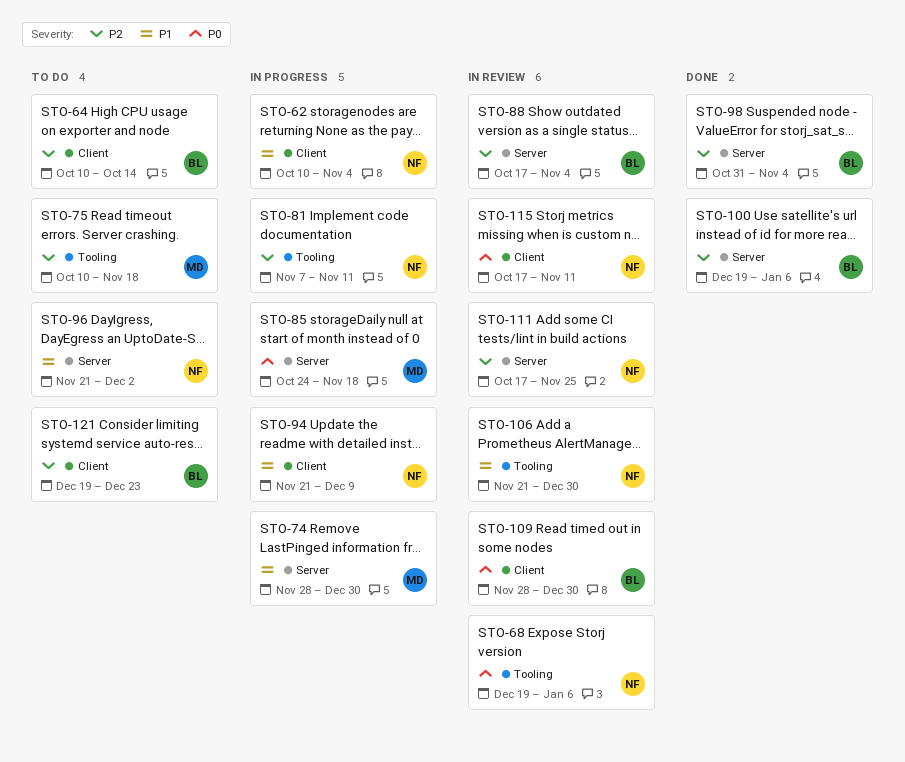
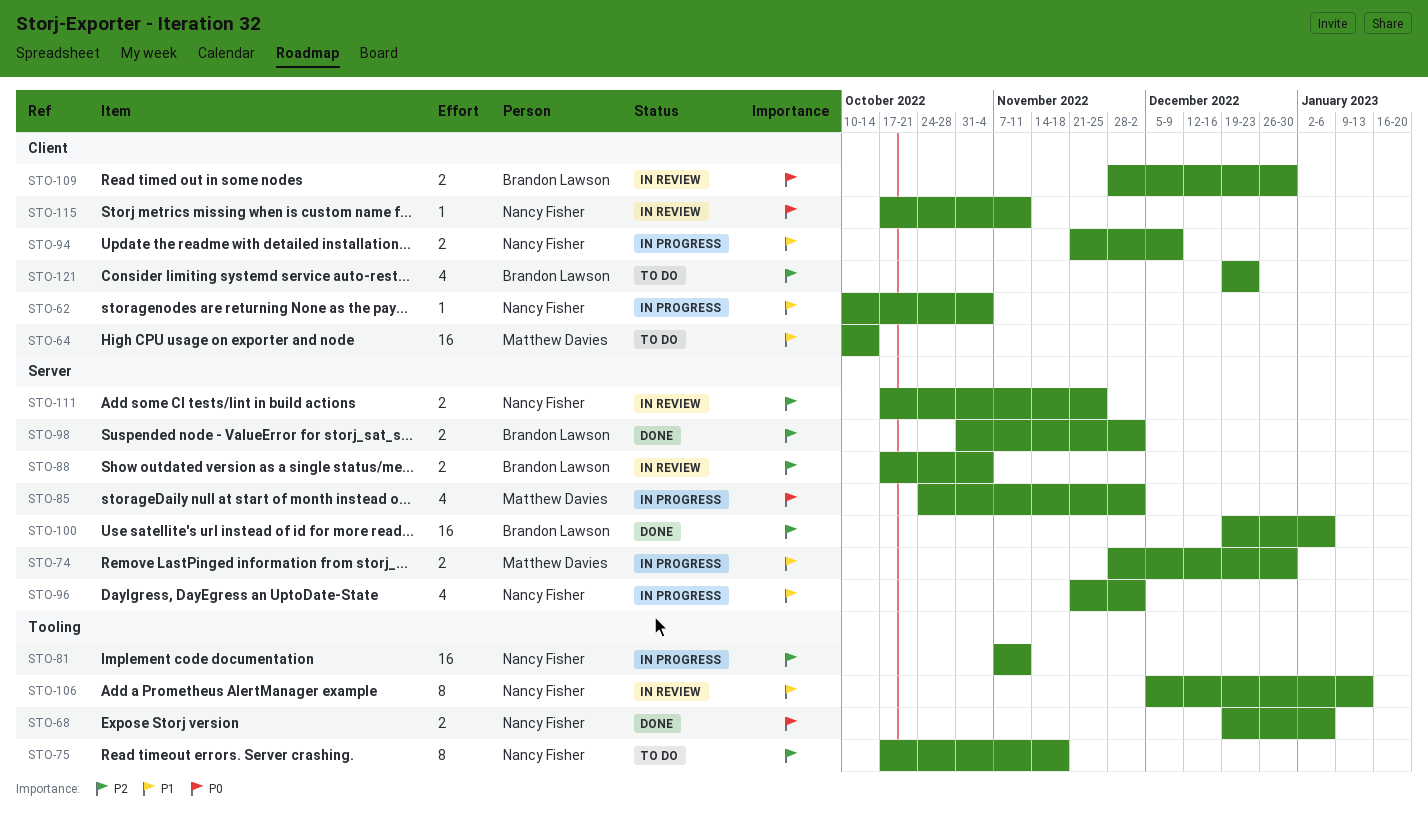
STO-64, owner: Brandon Lawson -> Matthew Davies
STO-64, priority: P2 -> P1
STO-68, status: In review -> Done
STO-75, owner: Matthew Davies -> Nancy Fisher
STO-75, start: Oct 10 -> Oct 17
STO-85, due: Nov 18 -> Dec 2
STO-96, status: To do -> In progress
STO-98, due: Nov 4 -> Dec 2
STO-106, start: Nov 21 -> Dec 5
STO-106, due: Dec 30 -> Jan 13

